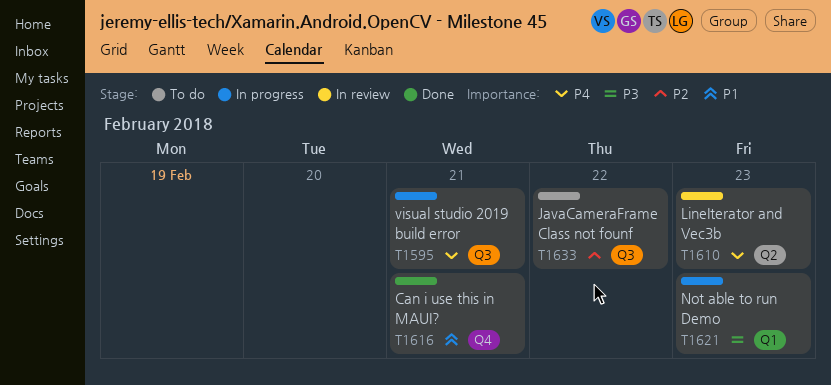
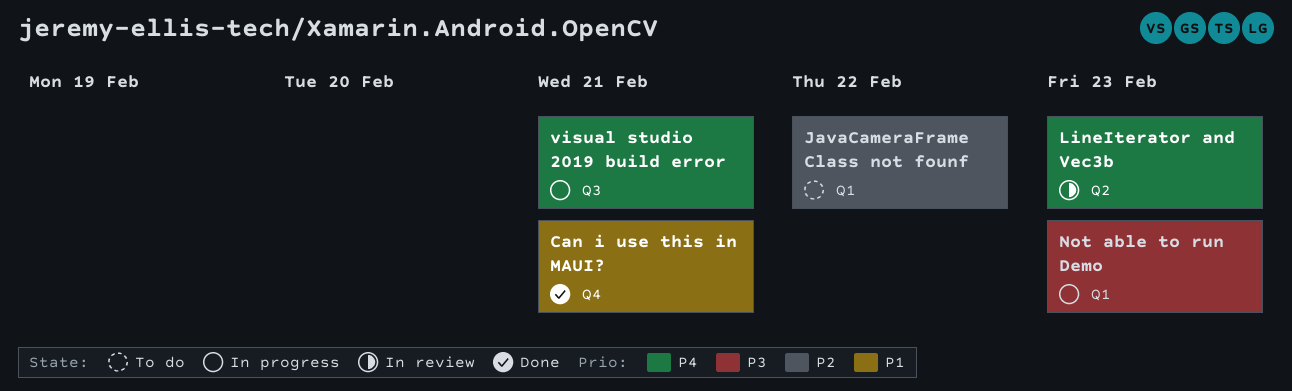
JavaCameraFrame Class not founf, label: Q3 -> Q1

